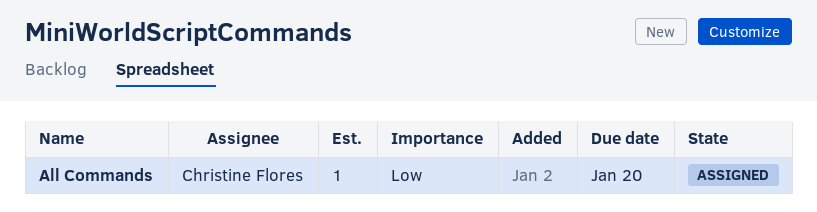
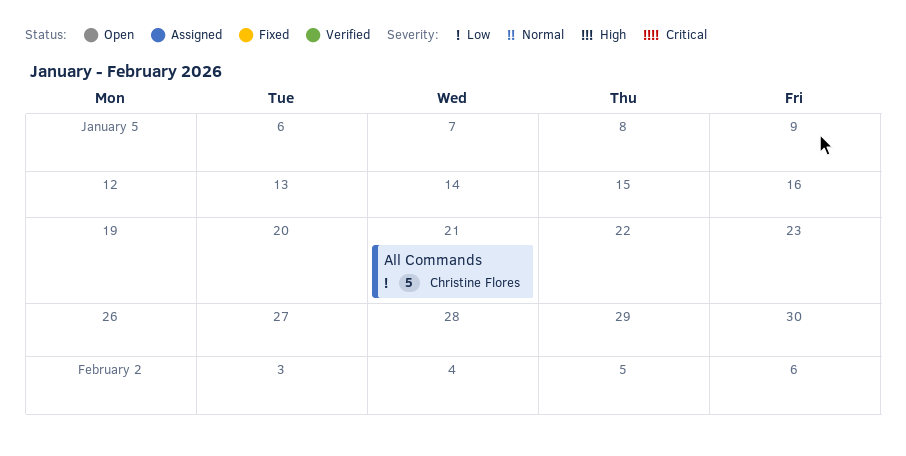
All Commands, estimate: 1 -> 5
All Commands, due: Jan 20 -> Jan 21

